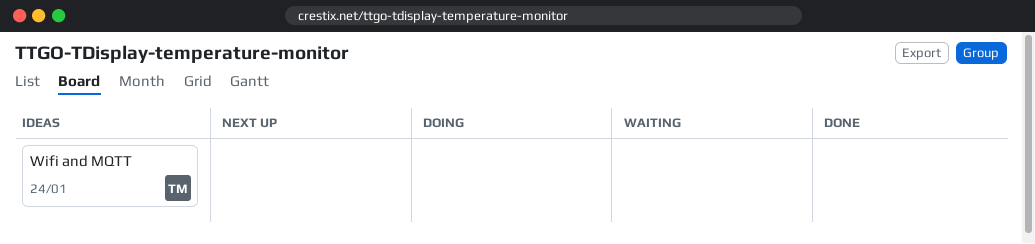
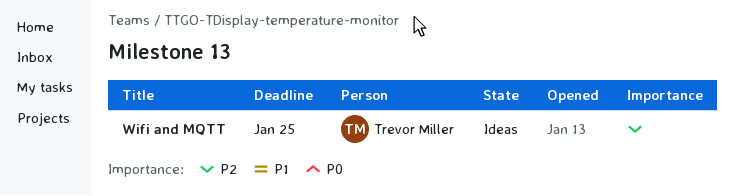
Wifi and MQTT, due: Jan 24 -> Jan 25

